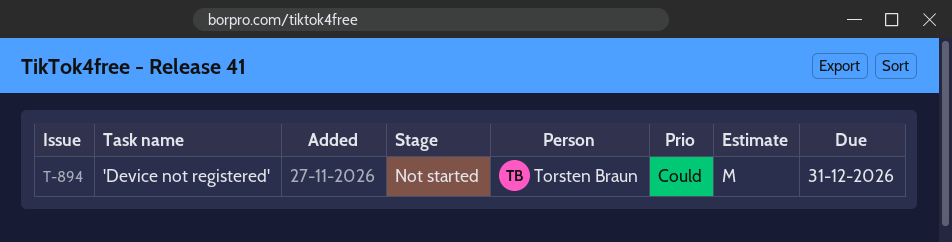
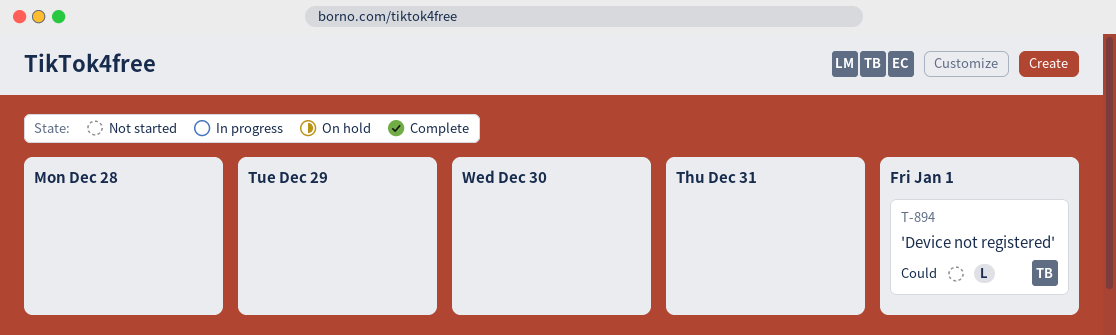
T-894, estimate: M -> L
T-894, due: Dec 31 -> Jan 1

